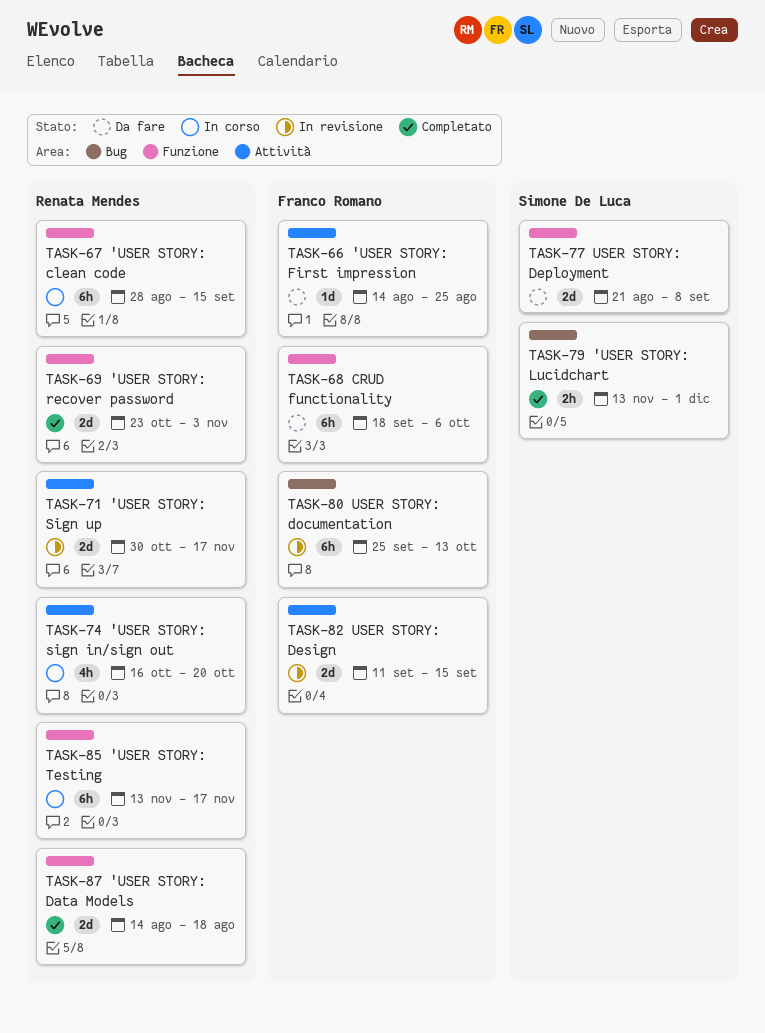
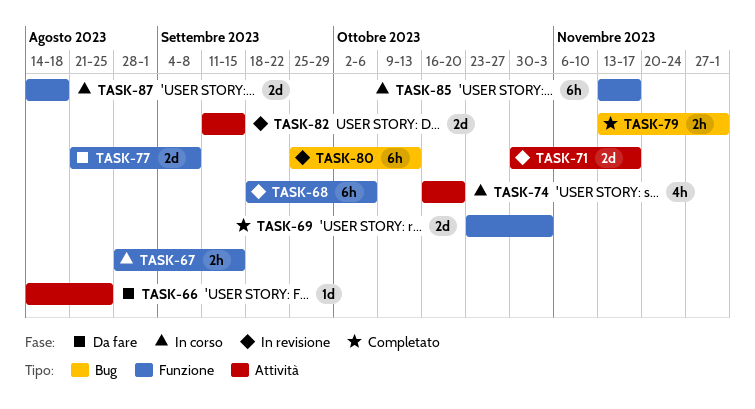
TASK-67, estimate: 6h -> 2h
TASK-68, status: Da fare -> In revisione
TASK-87, status: Completato -> In corso

